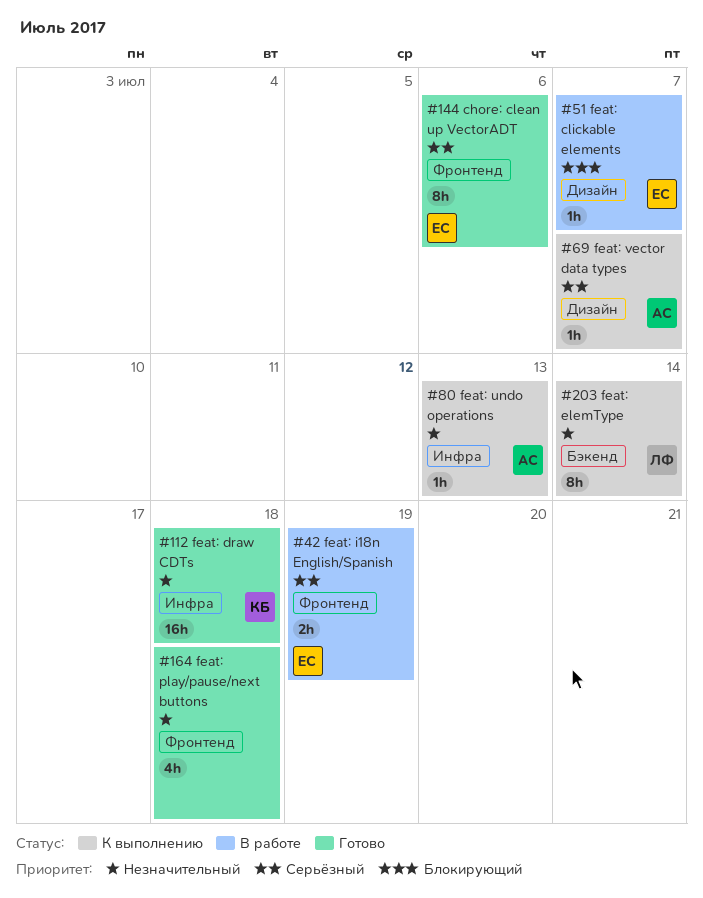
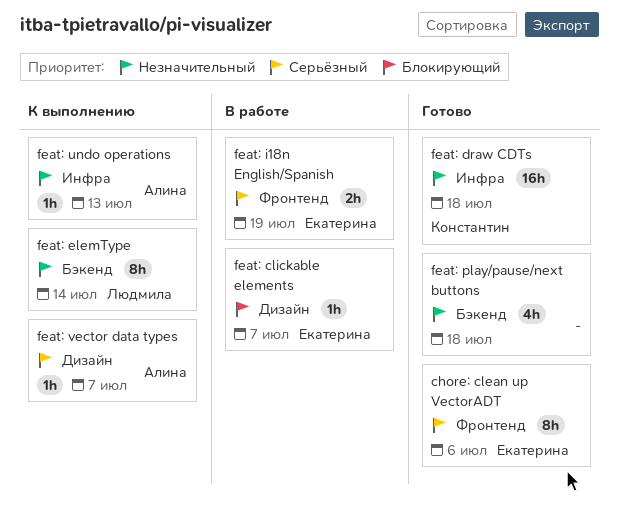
feat: play/pause/next buttons, label: Фронтенд -> Бэкенд

